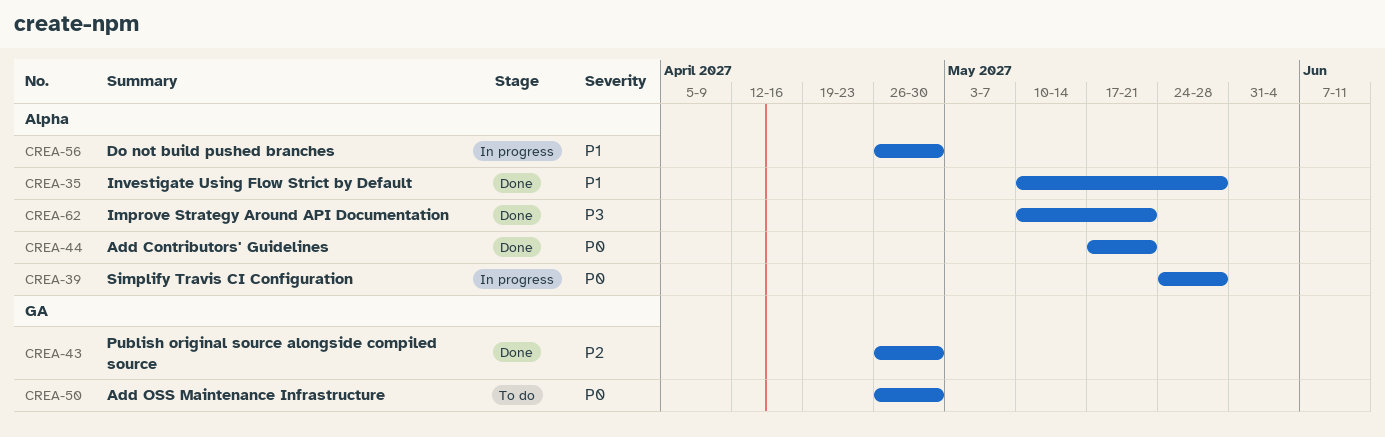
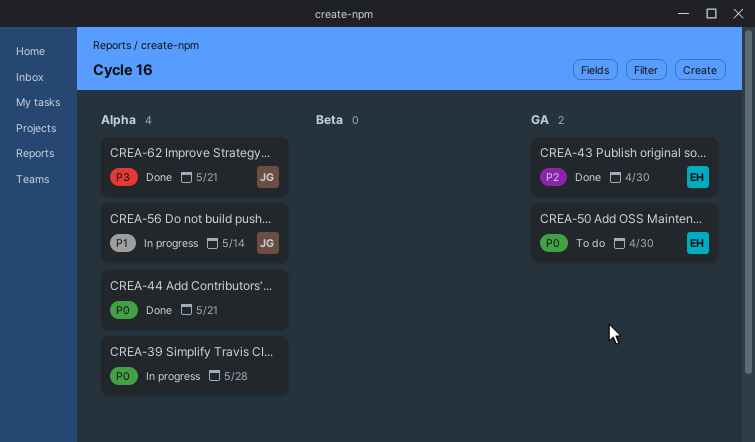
CREA-35: present -> none
CREA-56, due: Apr 30 -> May 14

